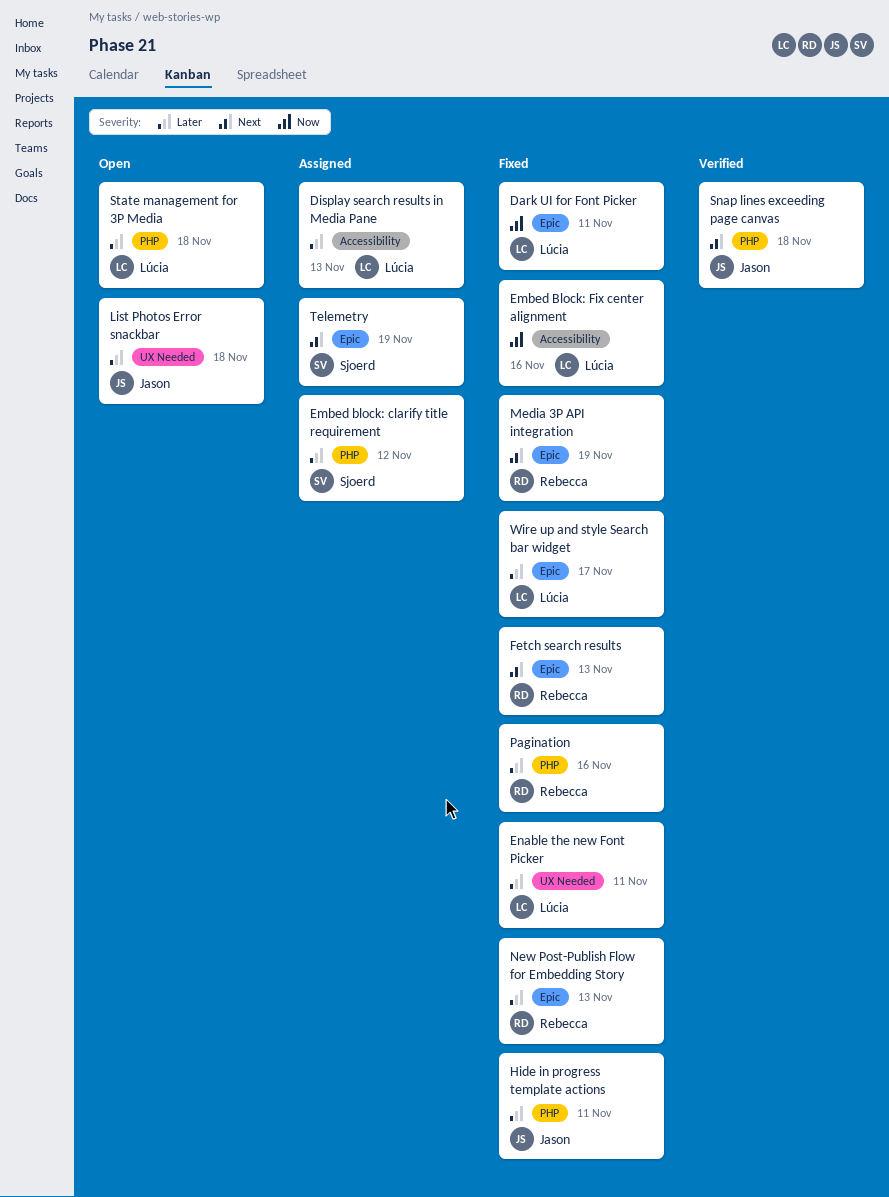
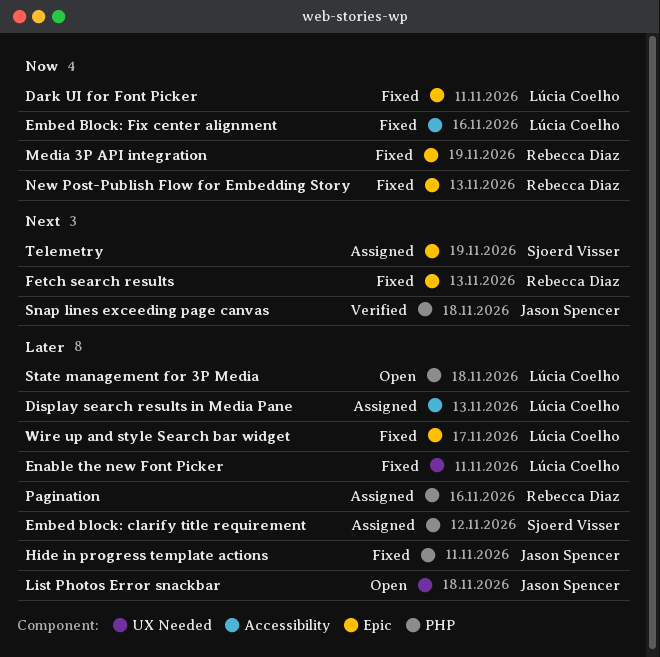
Media 3P API integration, priority: Next -> Now
New Post-Publish Flow for Embedding Story, priority: Later -> Now
Pagination, status: Fixed -> Assigned

